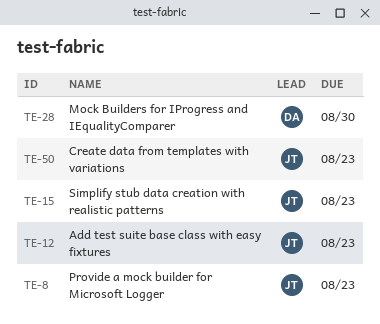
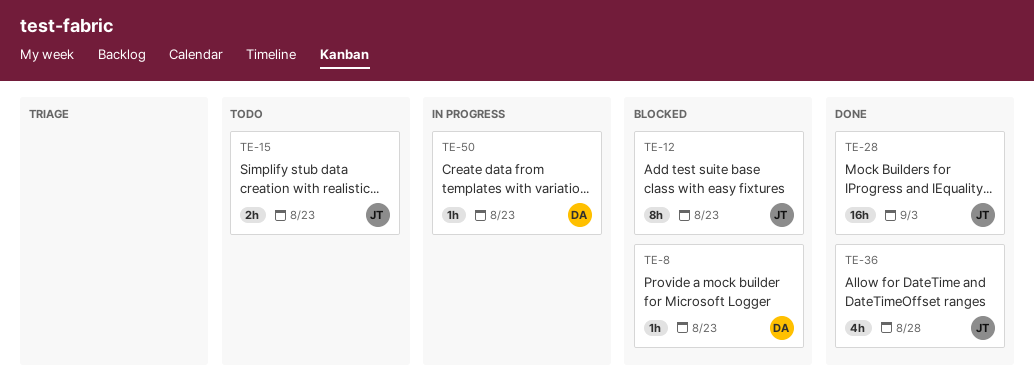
TE-8, owner: JT -> DA
TE-28, owner: DA -> JT
TE-28, due: Aug 30 -> Sep 3
TE-36: none -> present
TE-50, owner: JT -> DA

